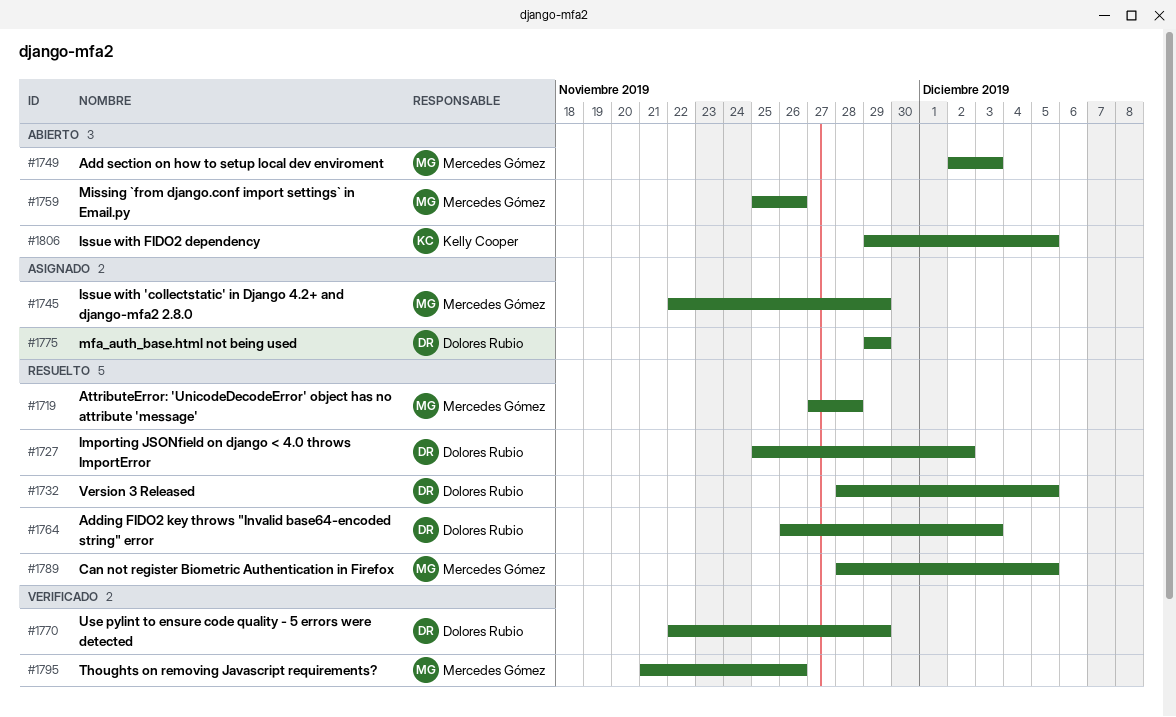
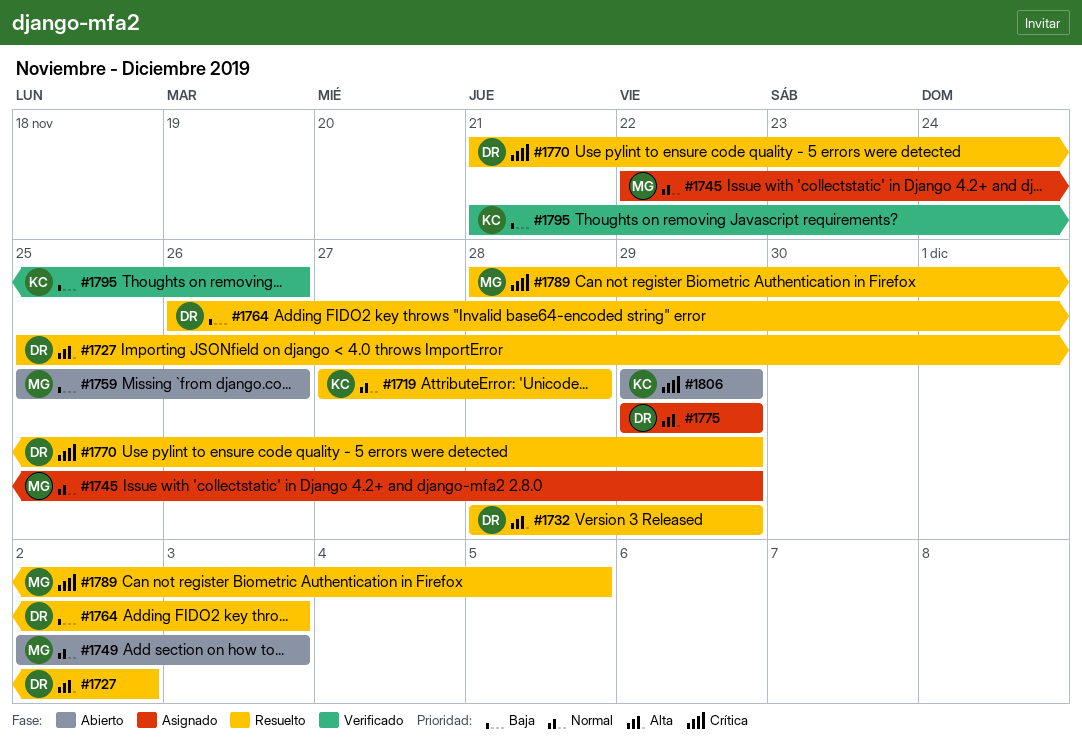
#1719, owner: Mercedes Gómez -> Kelly Cooper
#1732, due: Dec 5 -> Nov 29
#1770, status: Verificado -> Resuelto
#1770, start: Nov 22 -> Nov 21
#1795, owner: Mercedes Gómez -> Kelly Cooper
#1806, due: Dec 5 -> Nov 29

